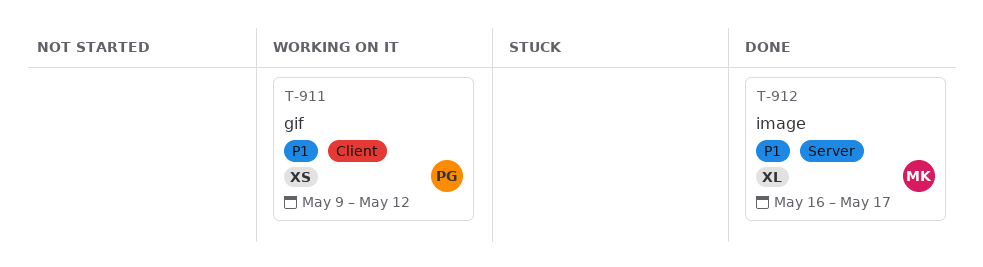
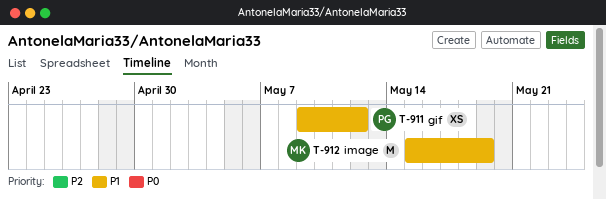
T-912, estimate: XL -> M
T-912, start: May 16 -> May 15
T-912, due: May 17 -> May 19

